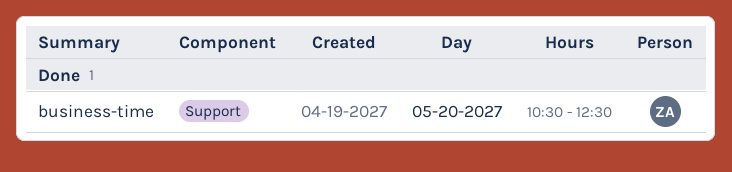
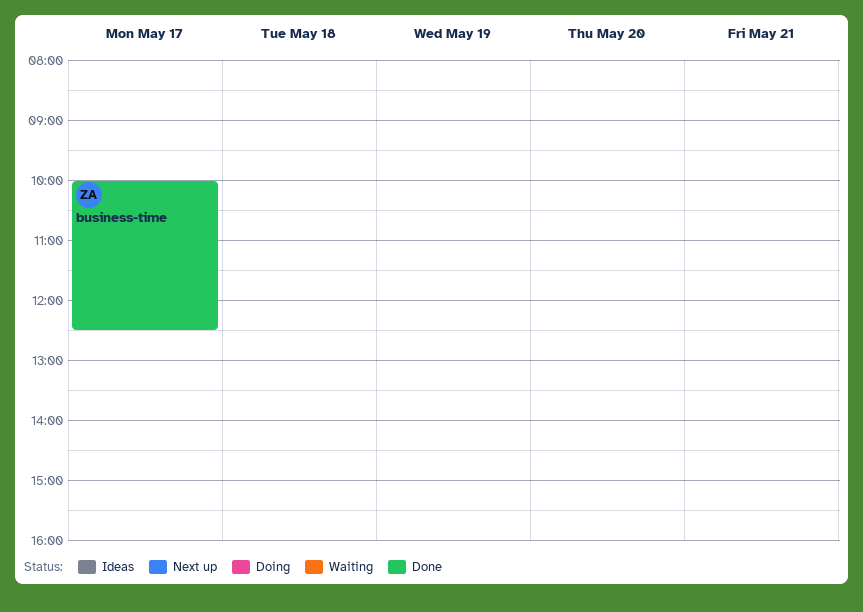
business-time, day: May 20 -> May 17
business-time, begins: 10:30 -> 10:00

